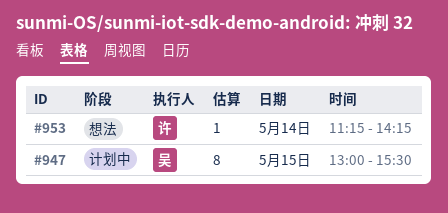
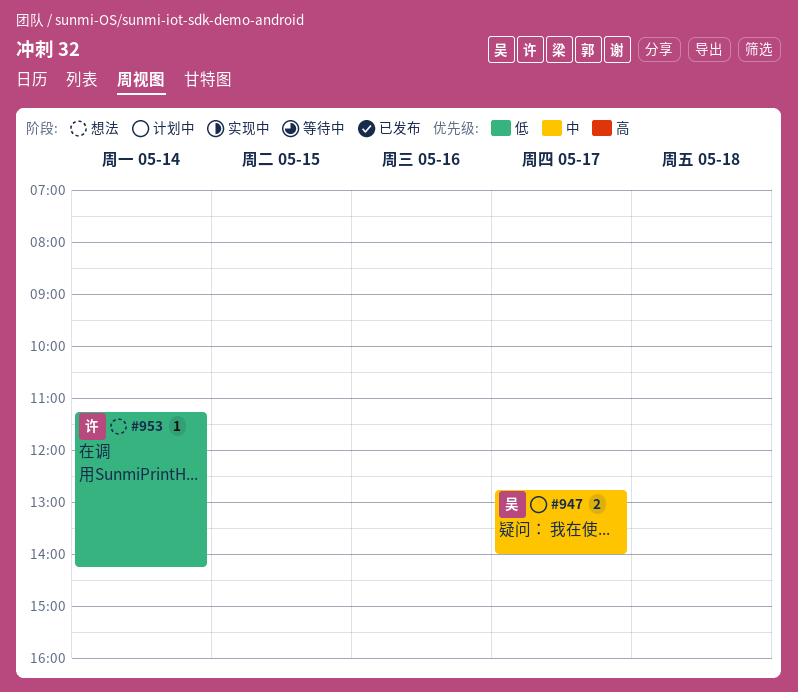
#947, estimate: 8 -> 2
#947, day: May 15 -> May 17
#947, begins: 13:00 -> 12:45
#947, ends: 15:30 -> 14:00

